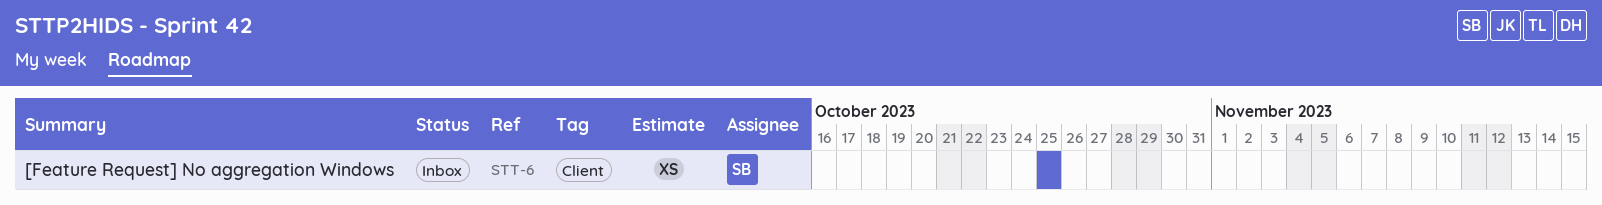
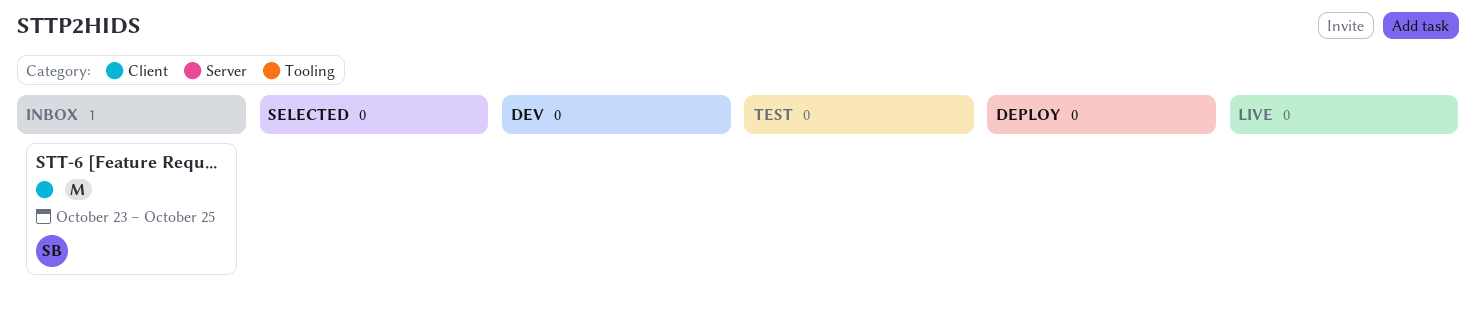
STT-6, estimate: XS -> M
STT-6, start: Oct 25 -> Oct 23

